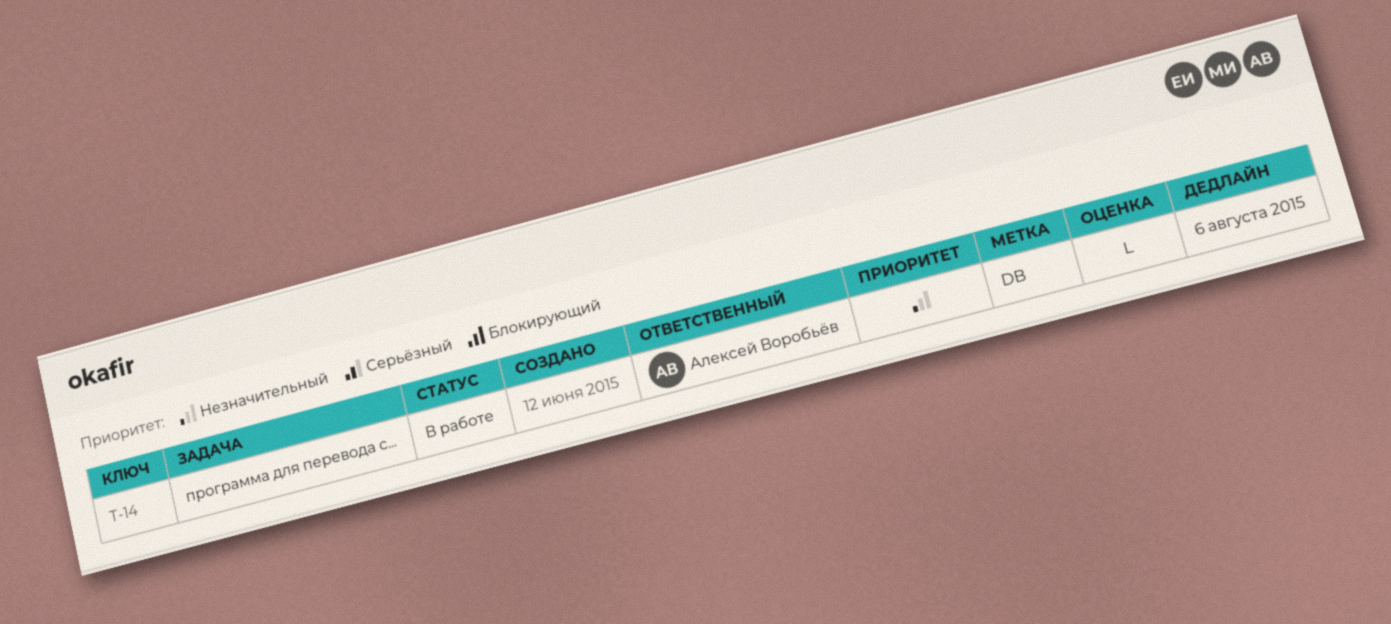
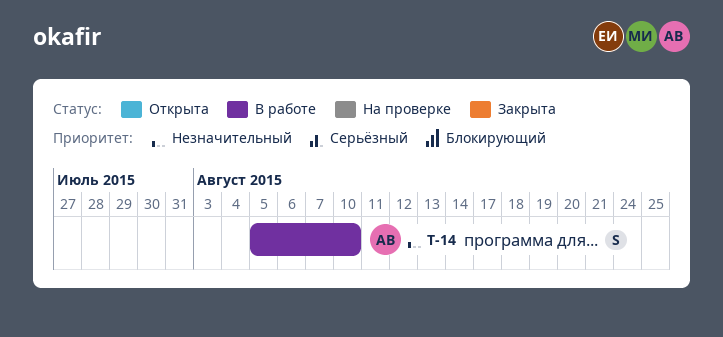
T-14, estimate: L -> S
T-14, due: Aug 6 -> Aug 10

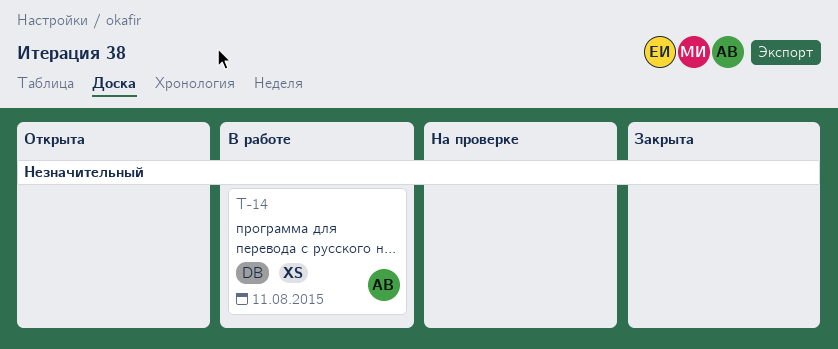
T-14, estimate: S -> XS
T-14, due: Aug 10 -> Aug 11

